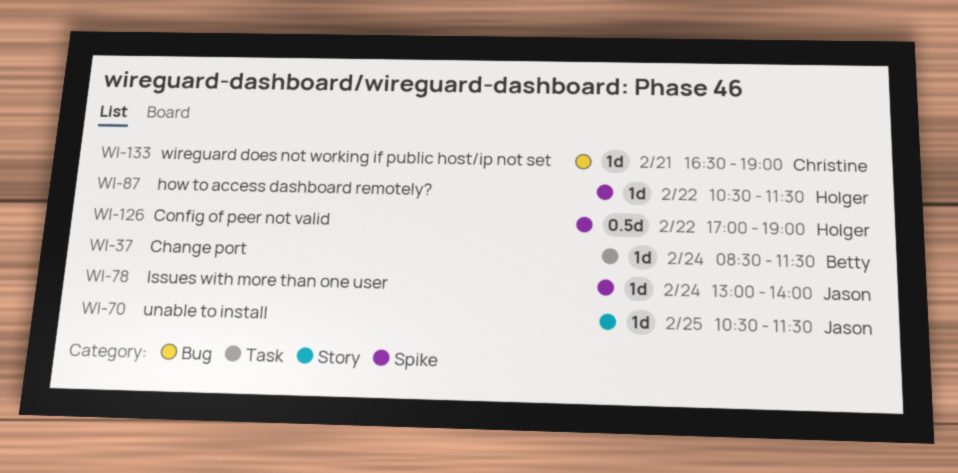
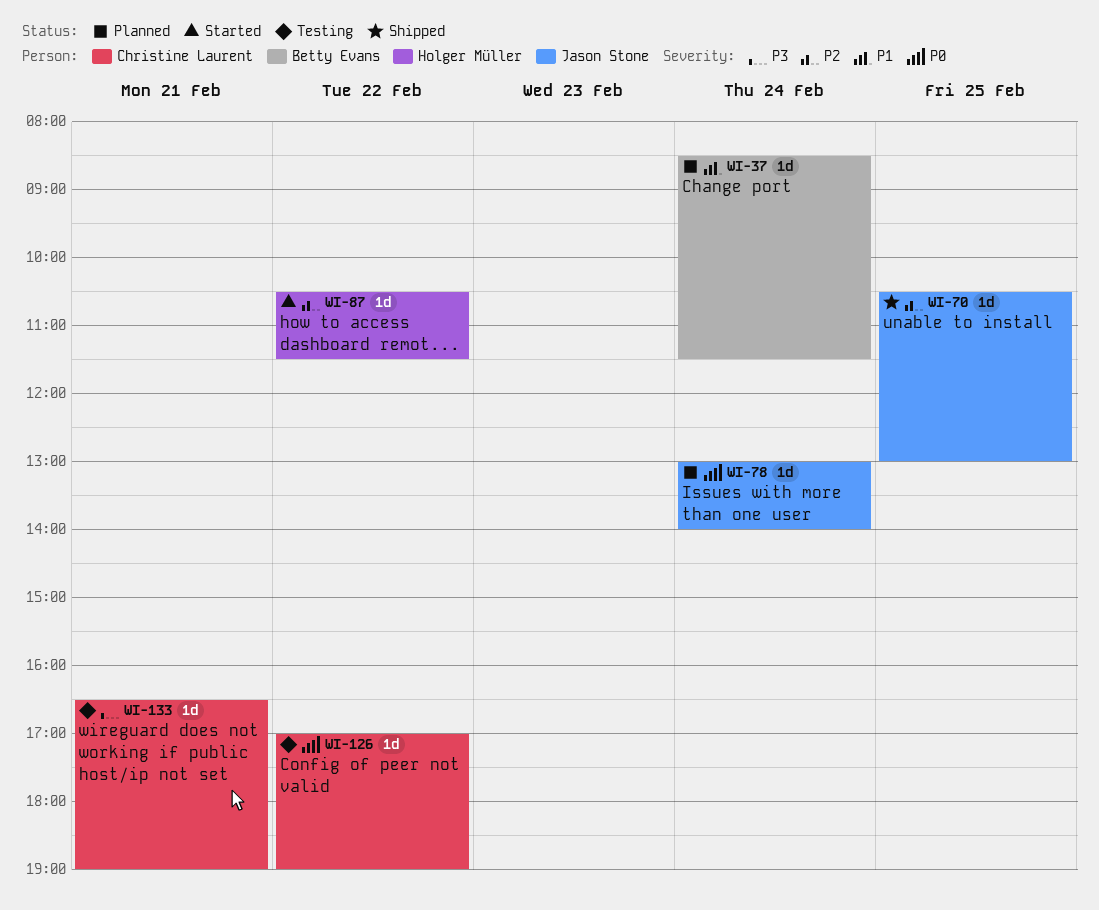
WI-70, ends: 11:30 -> 13:00
WI-126, owner: Holger Müller -> Christine Laurent
WI-126, estimate: 0.5d -> 1d

